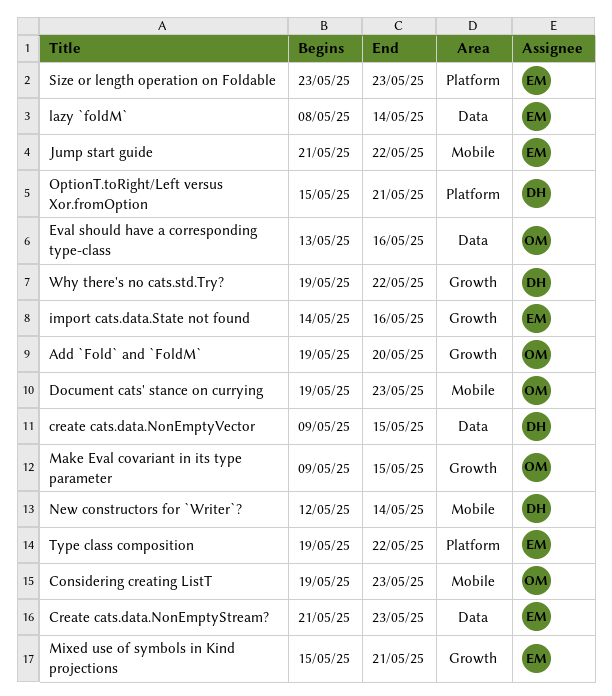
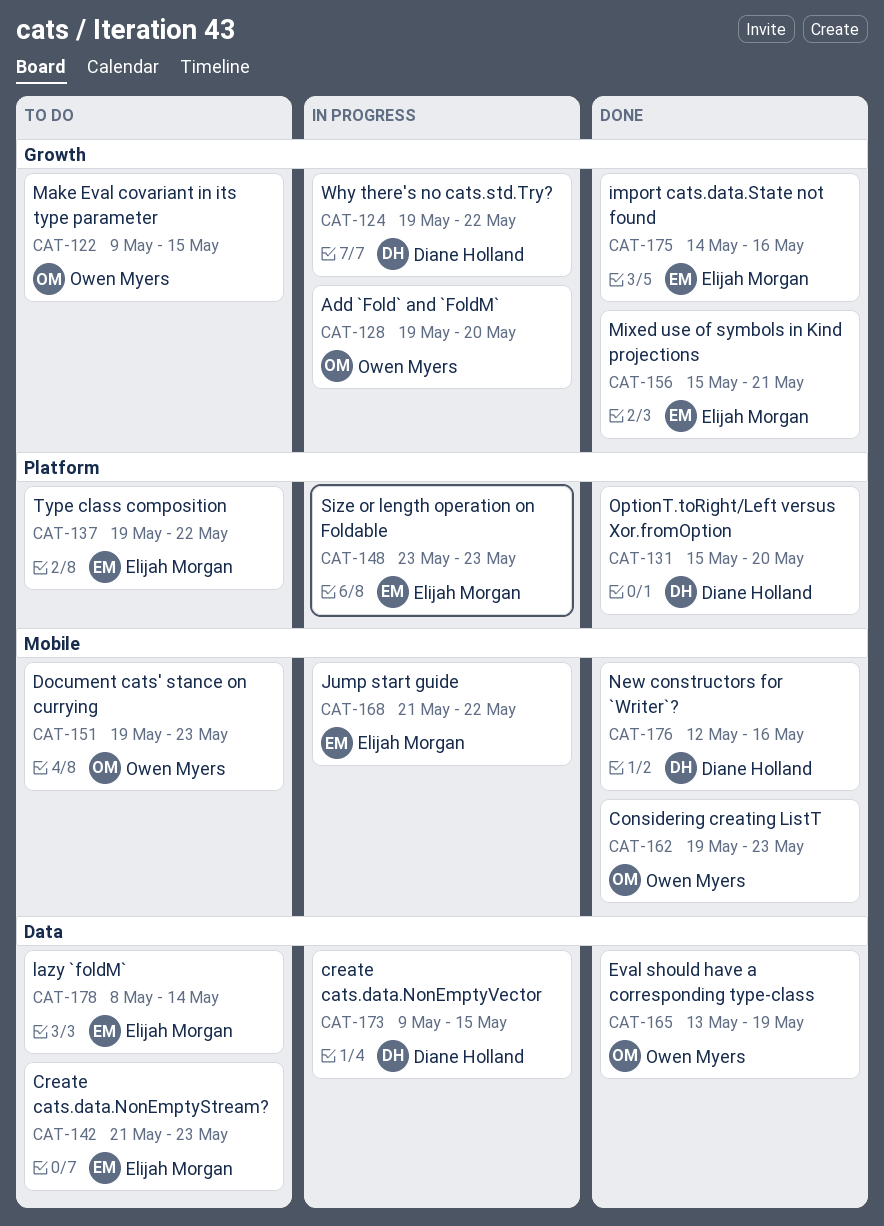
Eval should have a corresponding type-class, due: May 16 -> May 19
New constructors for `Writer`?, due: May 14 -> May 16
OptionT.toRight/Left versus Xor.fromOption, due: May 21 -> May 20

